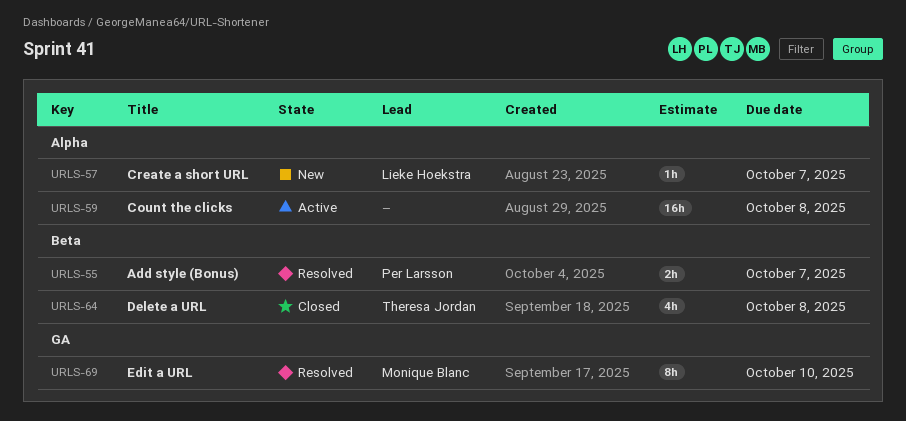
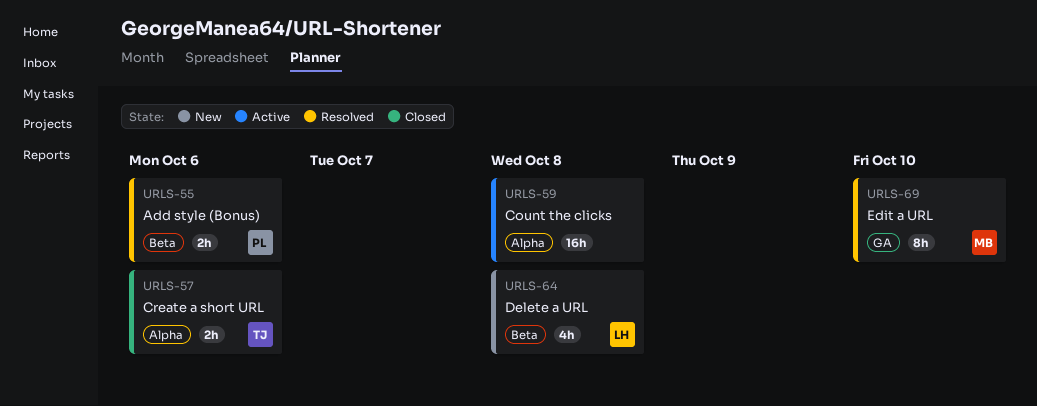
URLS-55, due: Oct 7 -> Oct 6
URLS-57, status: New -> Closed
URLS-57, owner: Lieke Hoekstra -> Theresa Jordan
URLS-57, estimate: 1h -> 2h
URLS-57, due: Oct 7 -> Oct 6
URLS-64, status: Closed -> New
URLS-64, owner: Theresa Jordan -> Lieke Hoekstra

